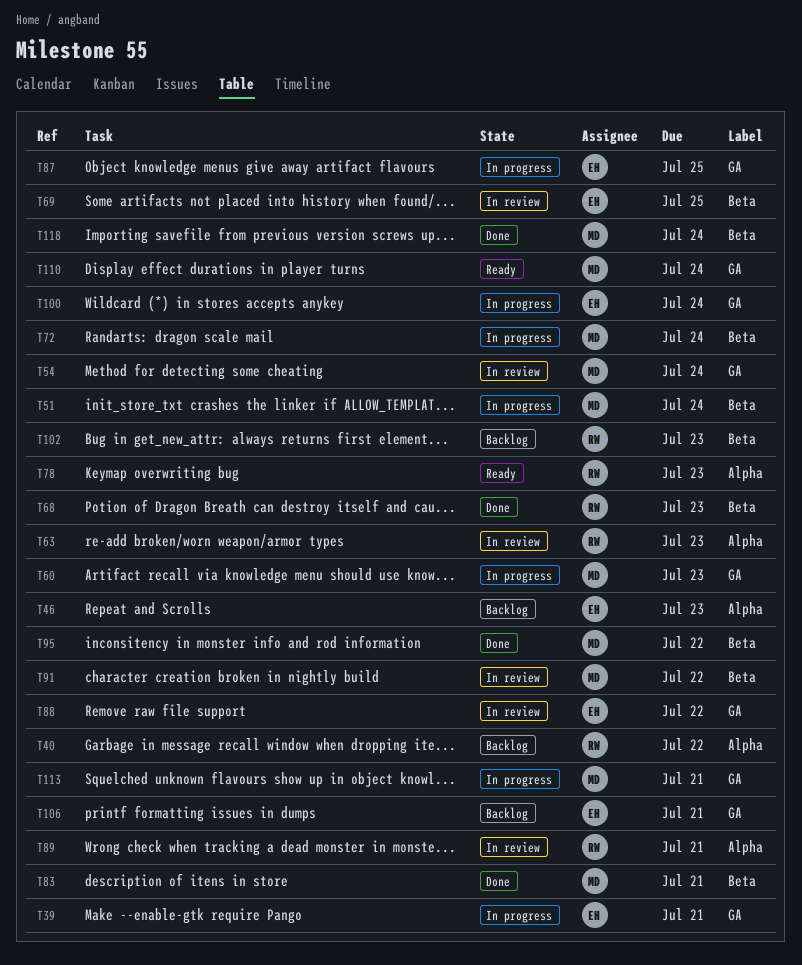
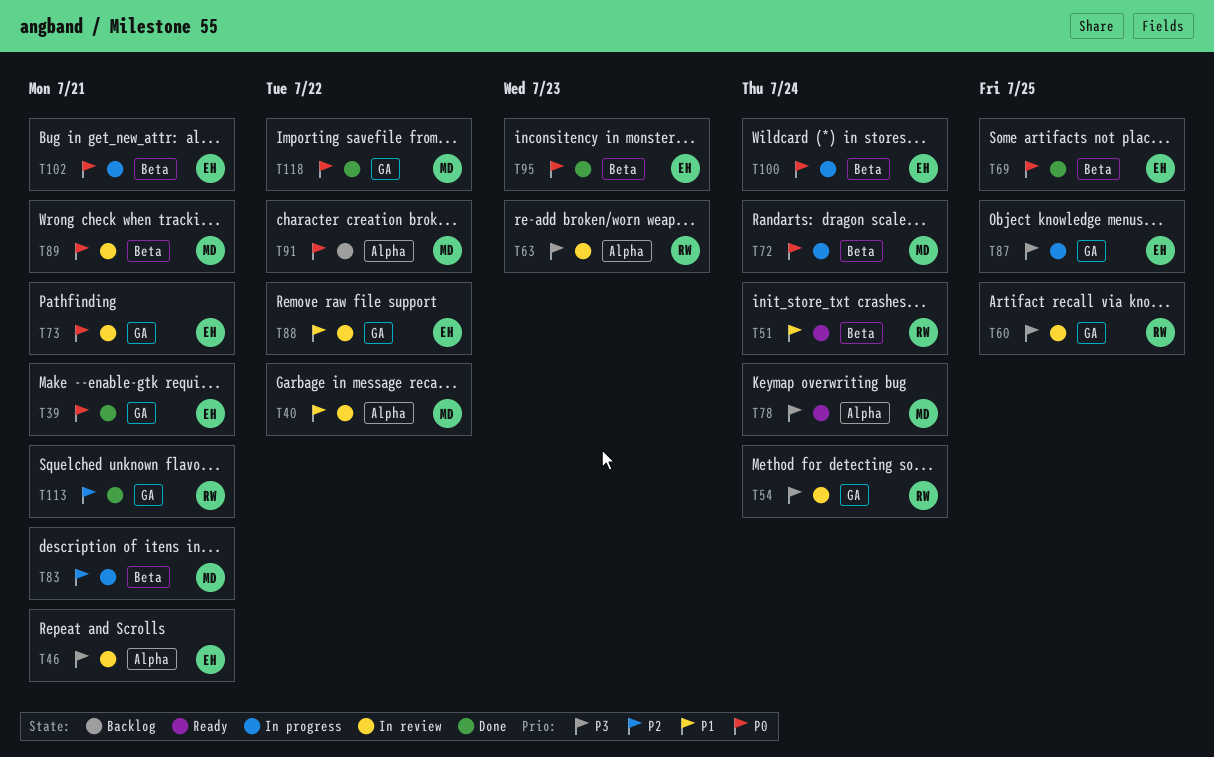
T39, status: In progress -> Done
T40, status: Backlog -> In review
T40, owner: RW -> MD
T46, status: Backlog -> In review
T46, due: Jul 23 -> Jul 21
T51, status: In progress -> Ready
T51, owner: MD -> RW
T54, owner: MD -> RW
T60, status: In progress -> In review
T60, owner: MD -> RW
T60, due: Jul 23 -> Jul 25
T68: present -> none
T69, status: In review -> Done
T73: none -> present
T78, owner: RW -> MD
T78, due: Jul 23 -> Jul 24
T83, status: Done -> In progress
T89, owner: RW -> MD
T89, label: Alpha -> Beta
T91, status: In review -> Backlog
T91, label: Beta -> Alpha
T95, owner: MD -> EH
T95, due: Jul 22 -> Jul 23
T100, label: GA -> Beta
T102, status: Backlog -> In progress
T102, owner: RW -> EH
T102, due: Jul 23 -> Jul 21
T106: present -> none
T110: present -> none
T113, status: In progress -> Done
T113, owner: MD -> RW
T118, label: Beta -> GA
T118, due: Jul 24 -> Jul 22

